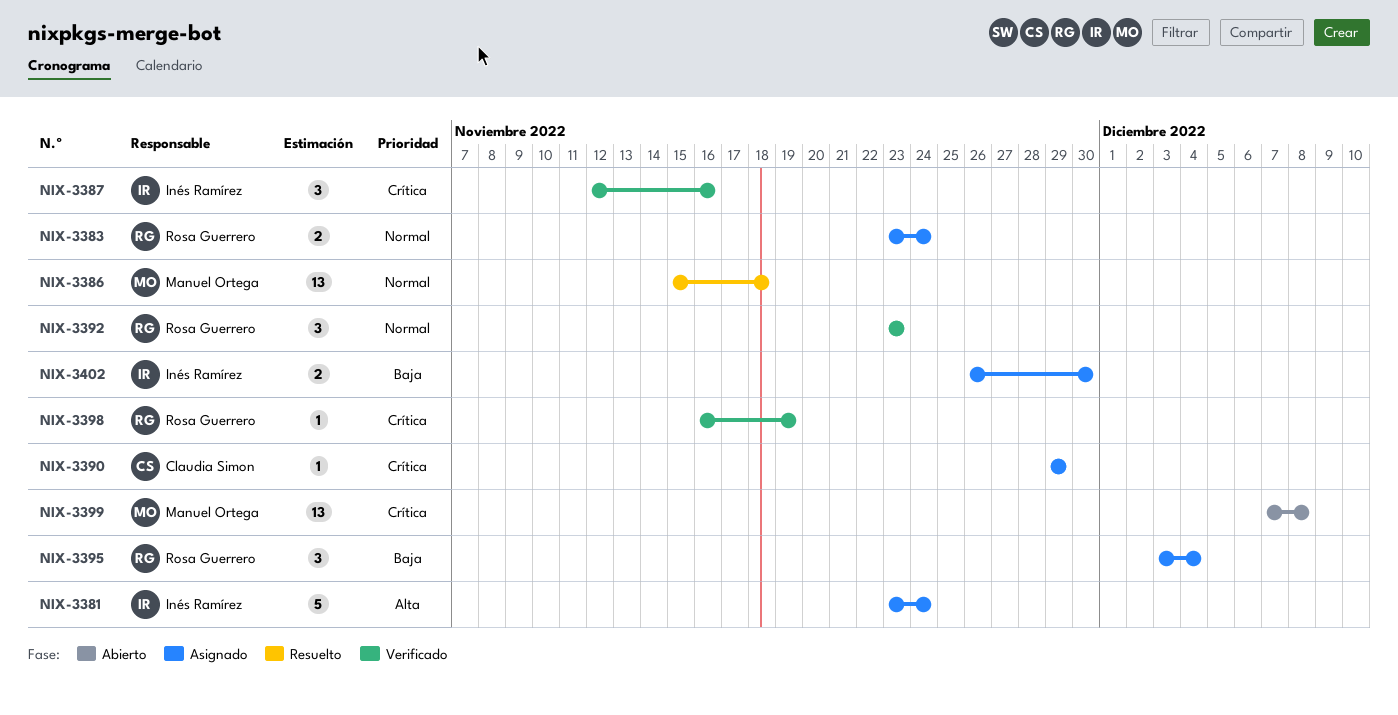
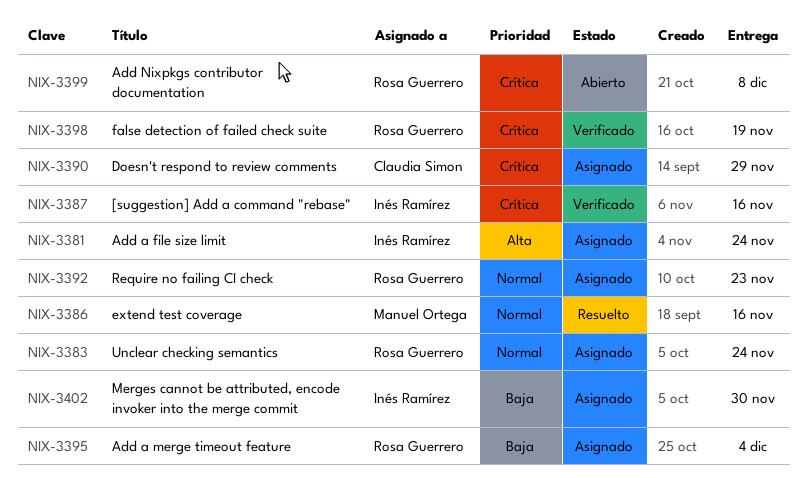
NIX-3386, due: Nov 18 -> Nov 16
NIX-3392, status: Verificado -> Asignado
NIX-3399, owner: Manuel Ortega -> Rosa Guerrero

